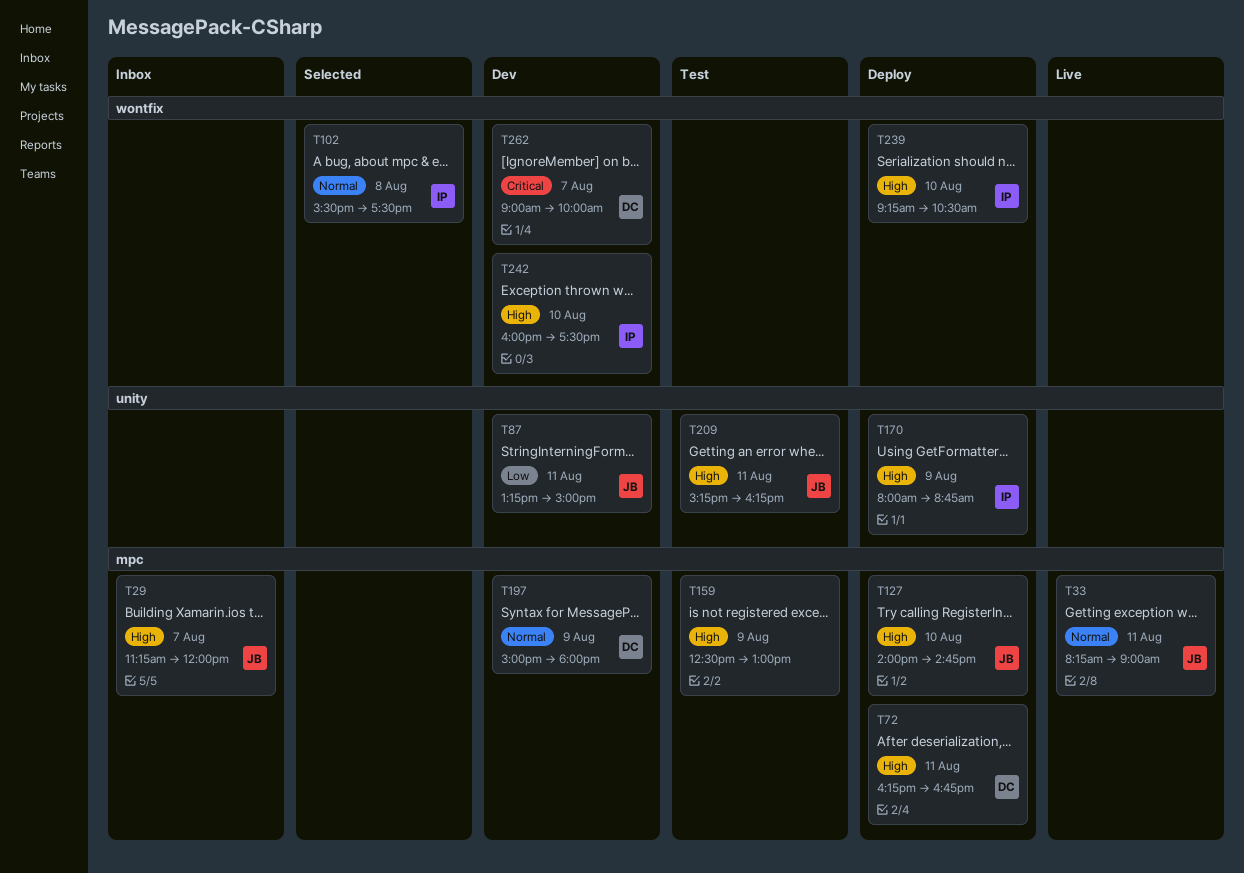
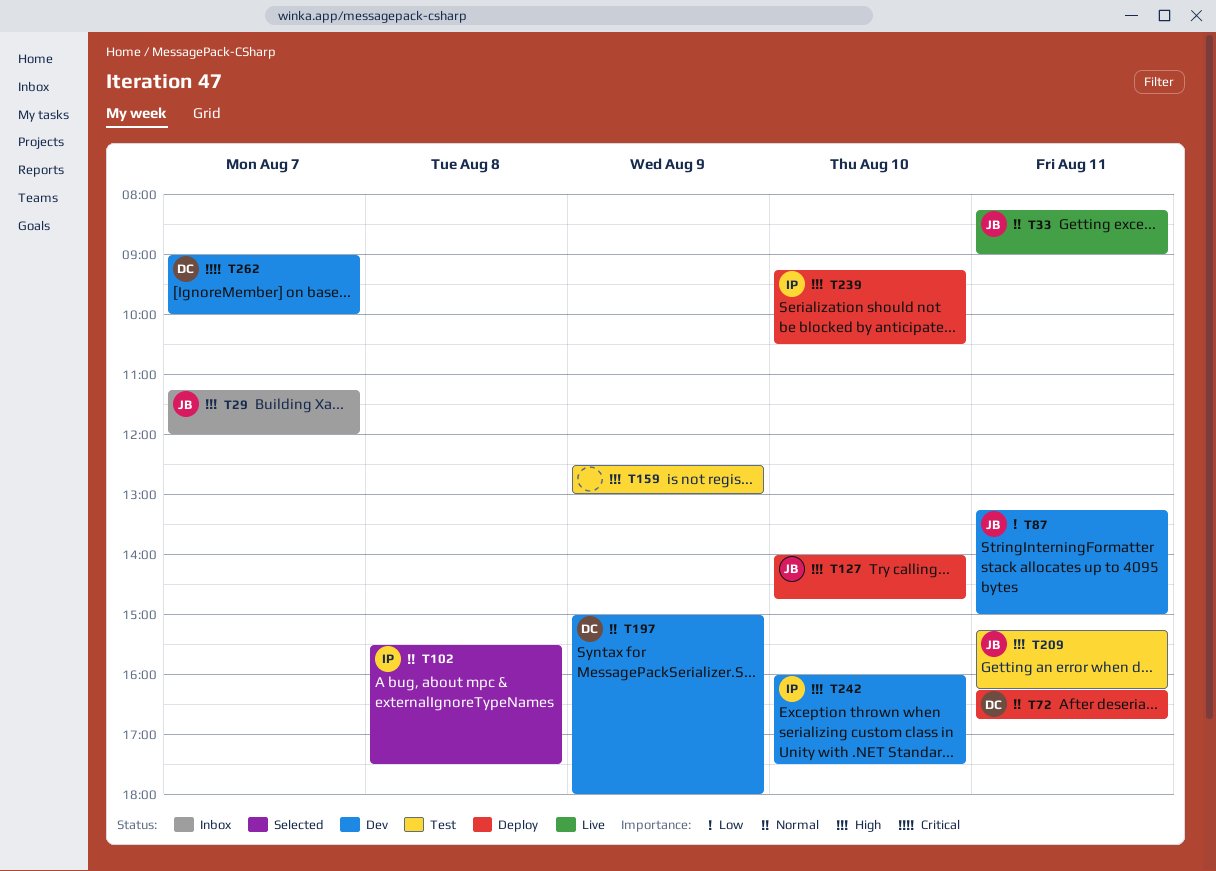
T72, priority: High -> Normal
T170: present -> none

